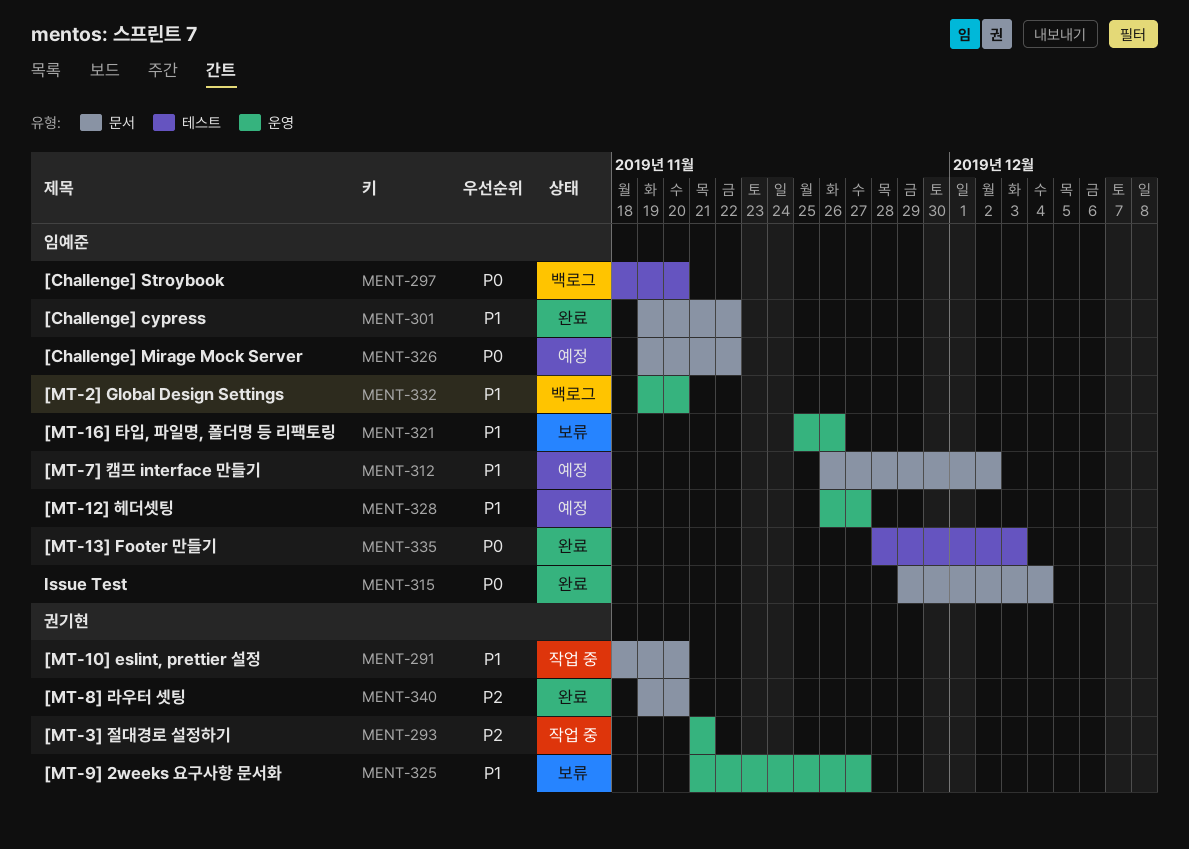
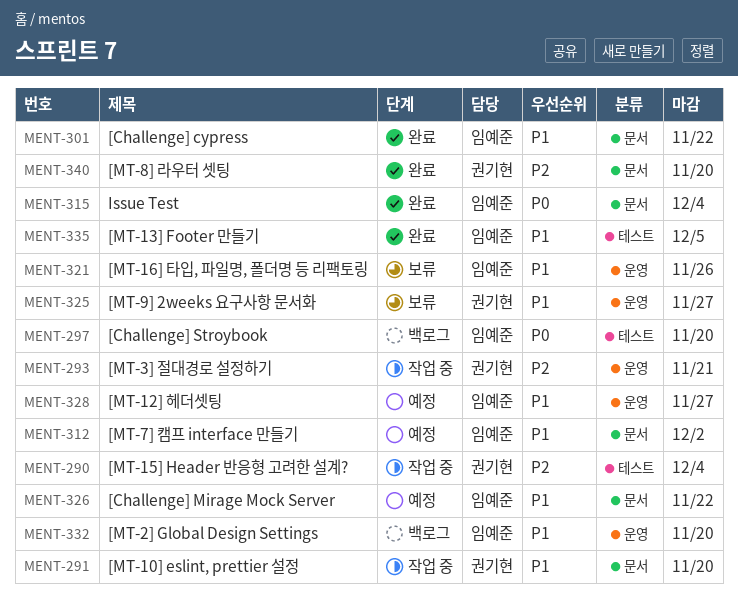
MENT-290: none -> present
MENT-326, priority: P0 -> P1
MENT-335, priority: P0 -> P1
MENT-335, due: Dec 3 -> Dec 5

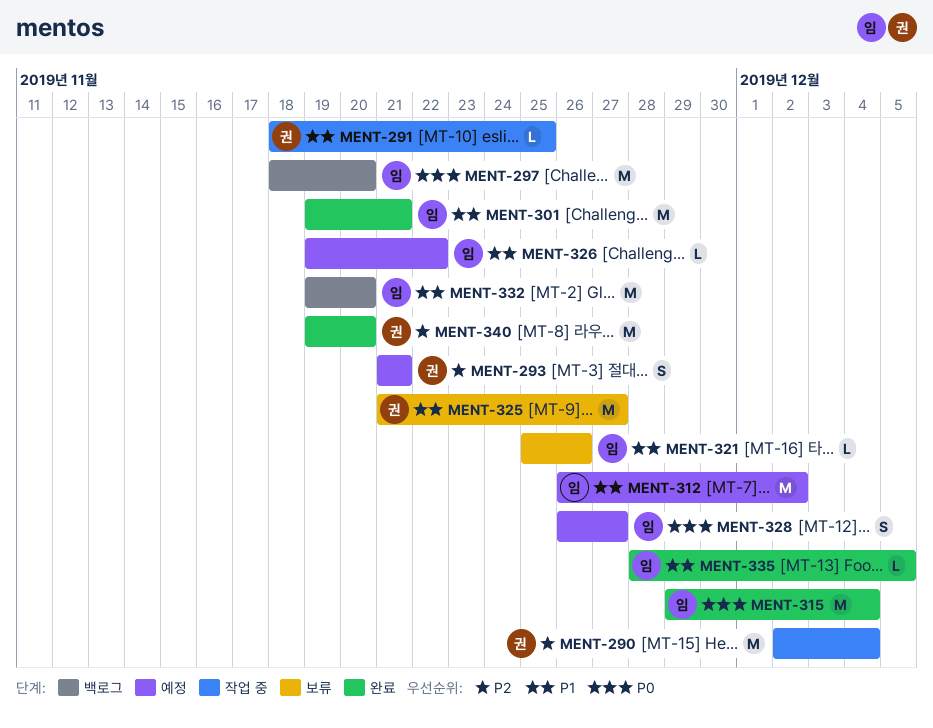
MENT-291, due: Nov 20 -> Nov 25
MENT-293, status: 작업 중 -> 예정
MENT-301, due: Nov 22 -> Nov 21
MENT-328, priority: P1 -> P0

